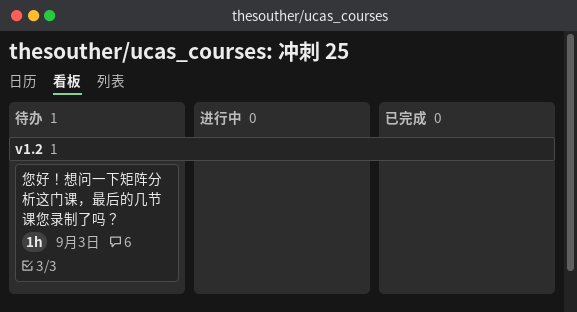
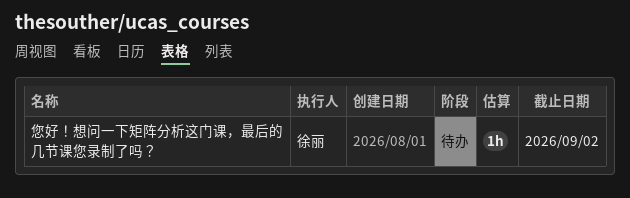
您好！想问一下矩阵分析这门课，最后的几节课您录制了吗？, due: Sep 3 -> Sep 2

